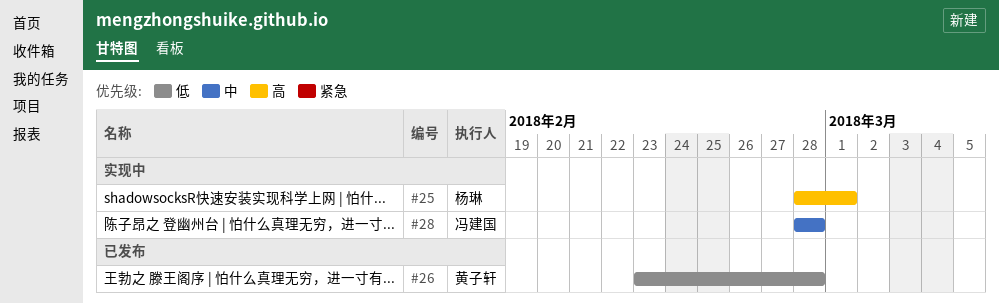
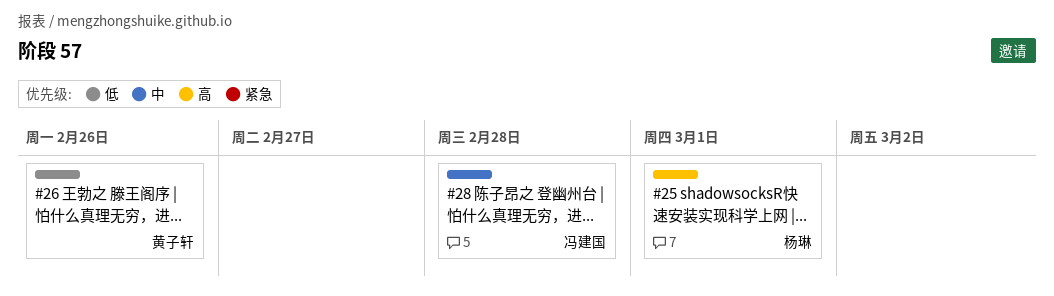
#26, due: Feb 28 -> Feb 26

